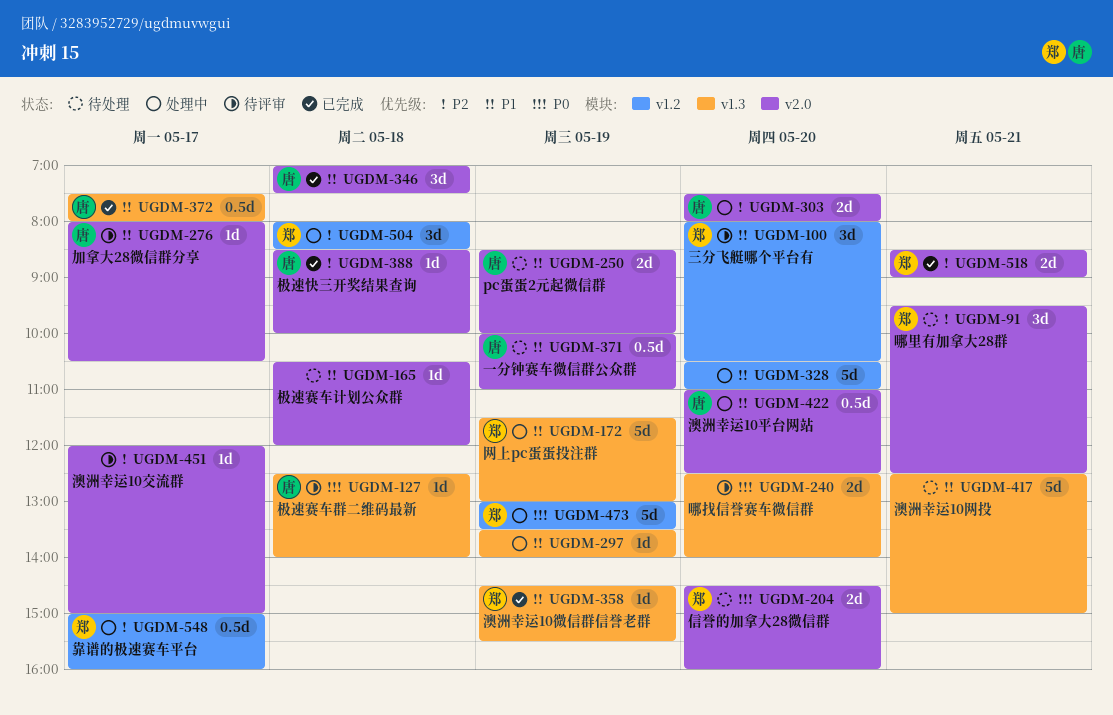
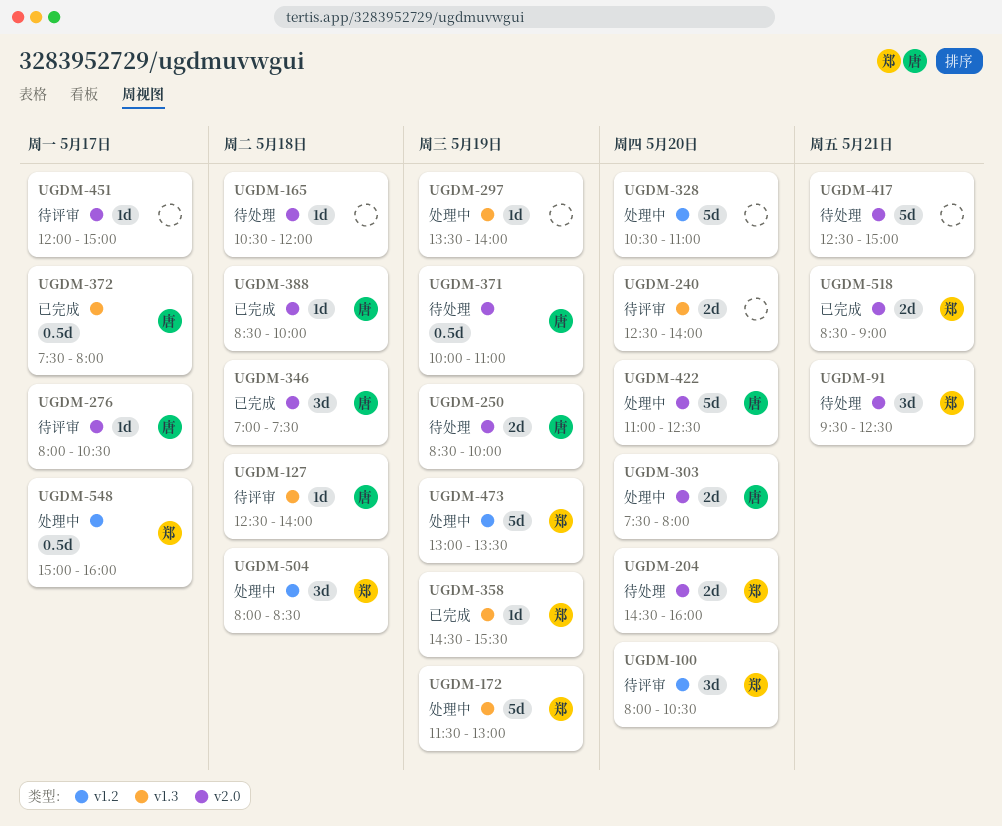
UGDM-417, label: v1.3 -> v2.0
UGDM-422, estimate: 0.5d -> 5d

